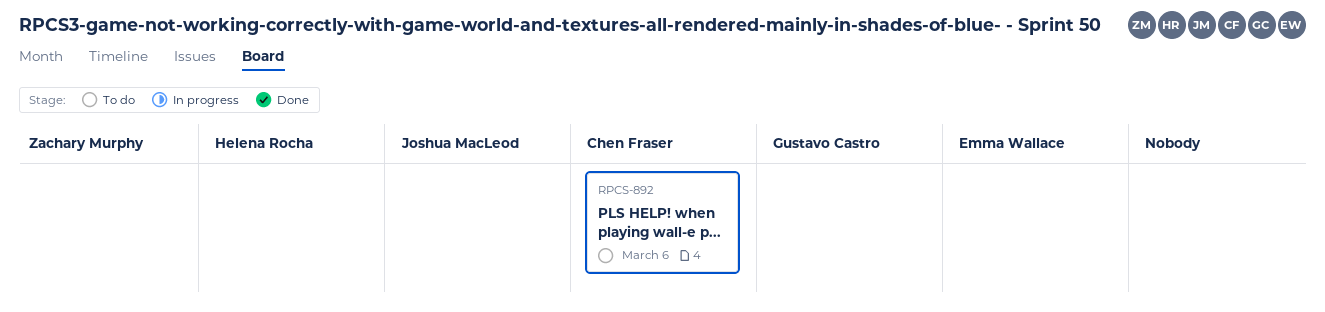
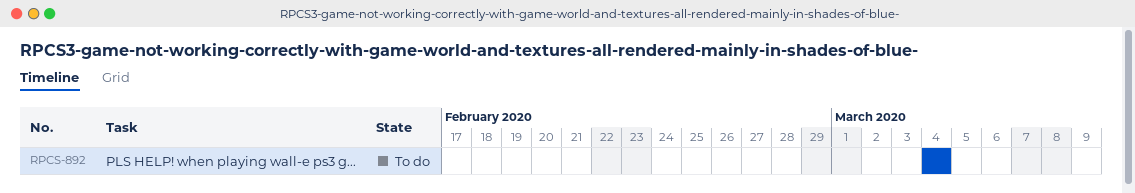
RPCS-892, due: Mar 6 -> Mar 4

